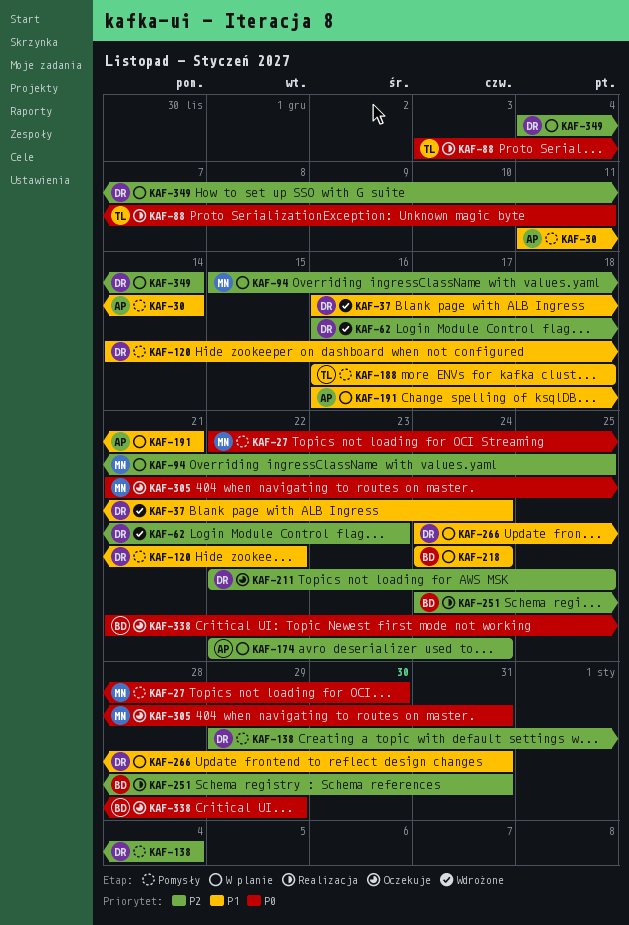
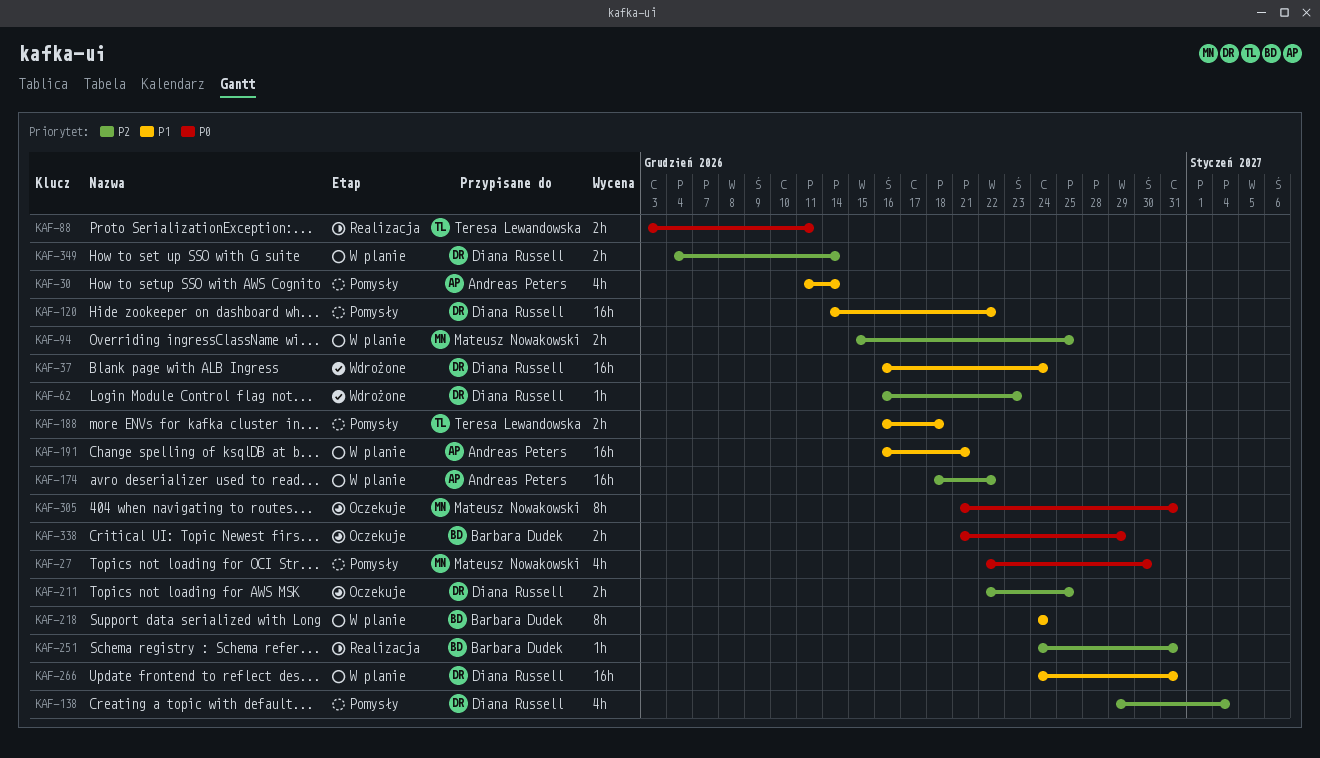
KAF-174, start: Dec 22 -> Dec 18
KAF-174, due: Dec 24 -> Dec 22

